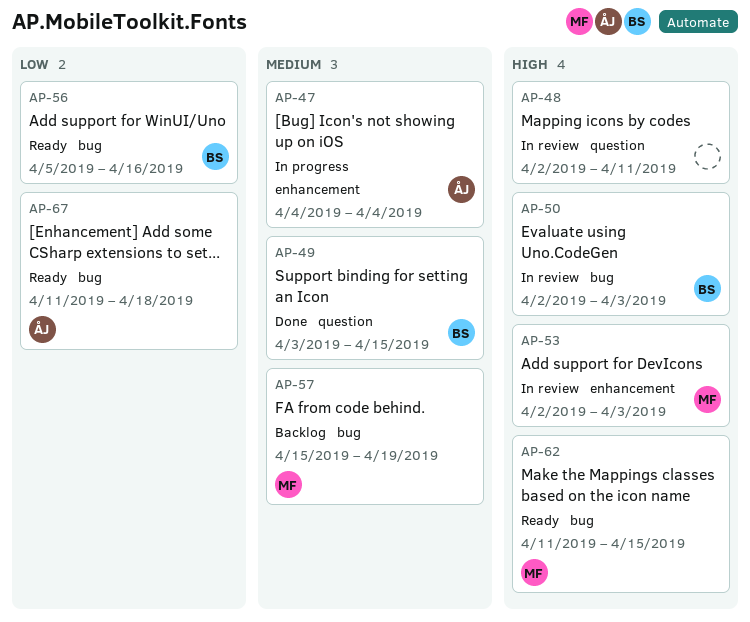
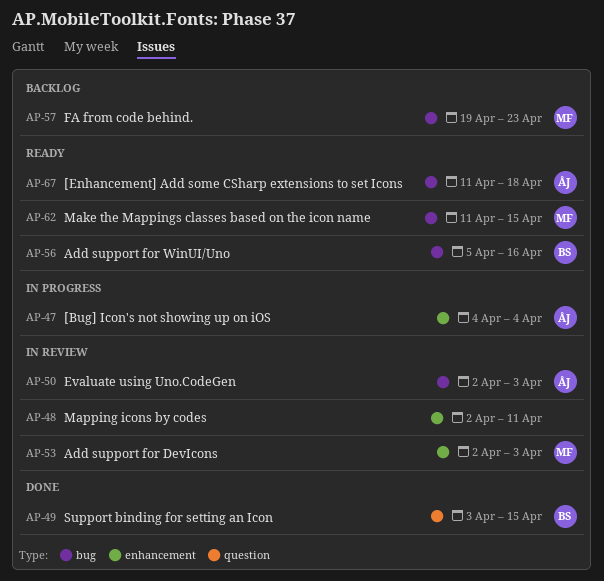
AP-48, label: question -> enhancement
AP-50, owner: BS -> ÅJ
AP-57, start: Apr 15 -> Apr 19
AP-57, due: Apr 19 -> Apr 23

